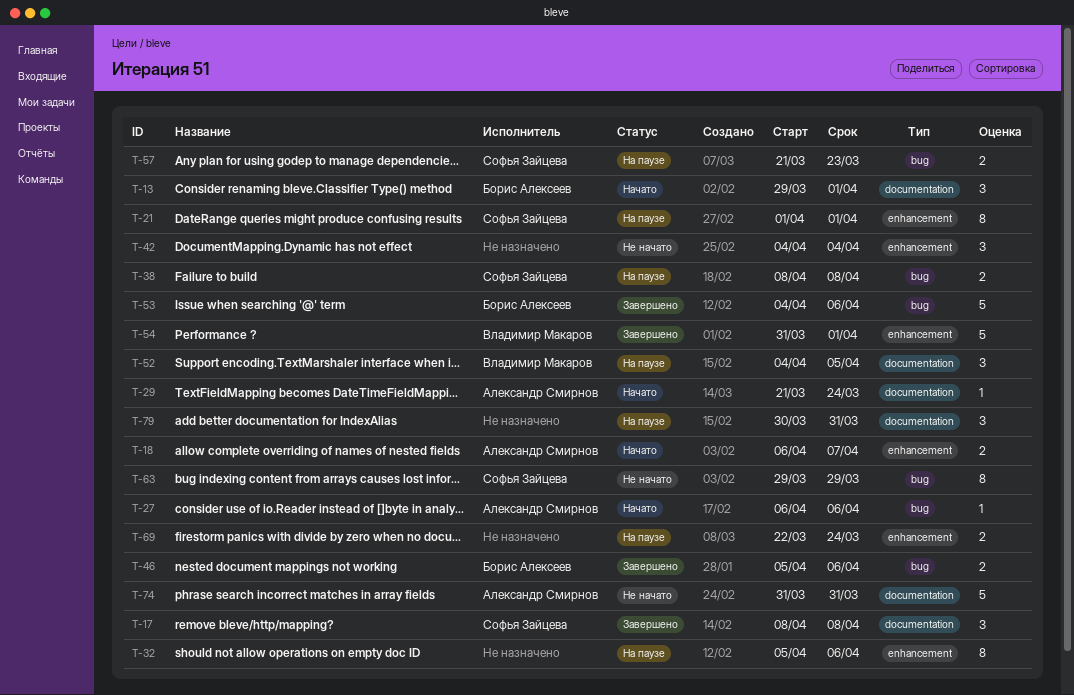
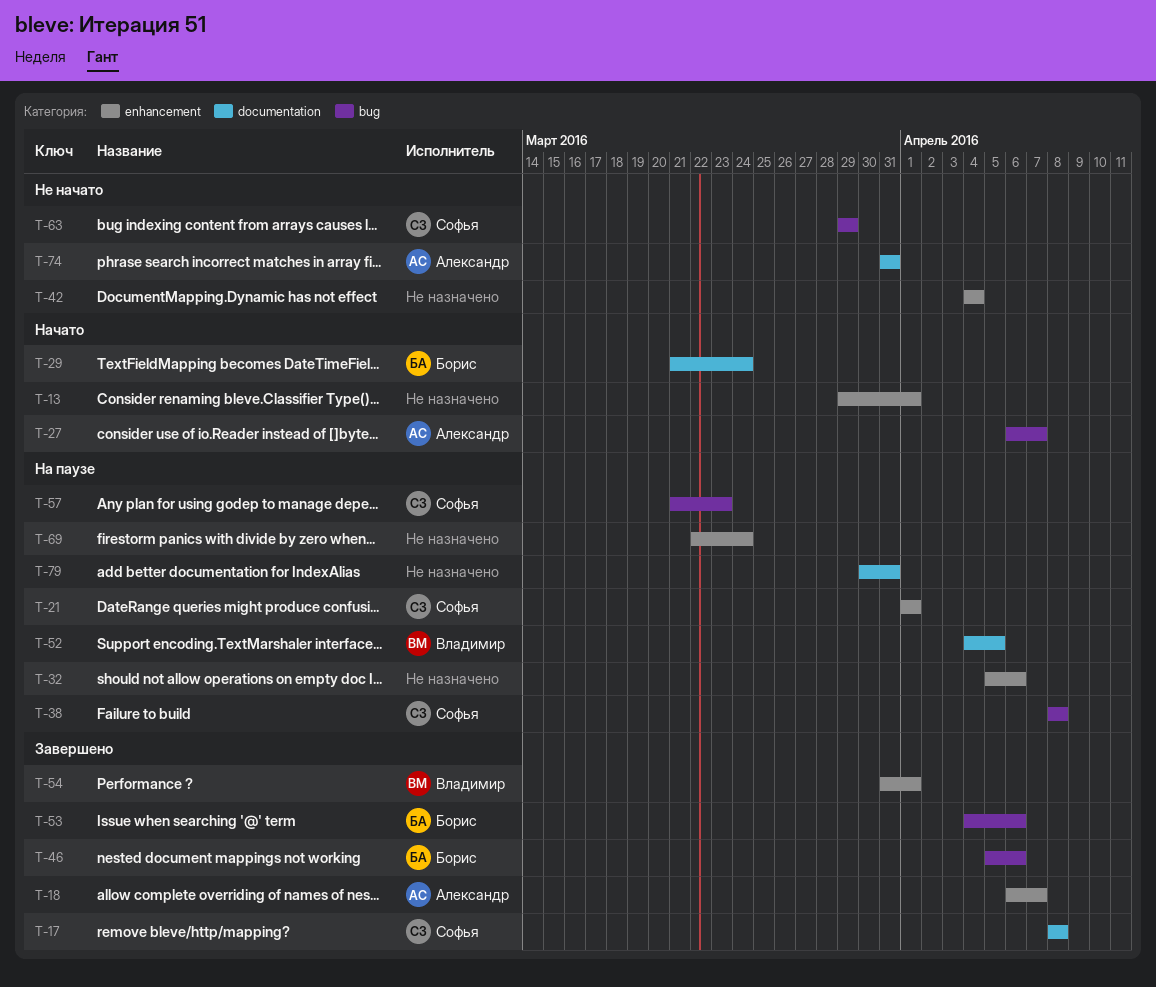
T-13, owner: Борис Алексеев -> none
T-13, label: documentation -> enhancement
T-18, status: Начато -> Завершено
T-27, due: Apr 6 -> Apr 7
T-29, owner: Александр Смирнов -> Борис Алексеев

